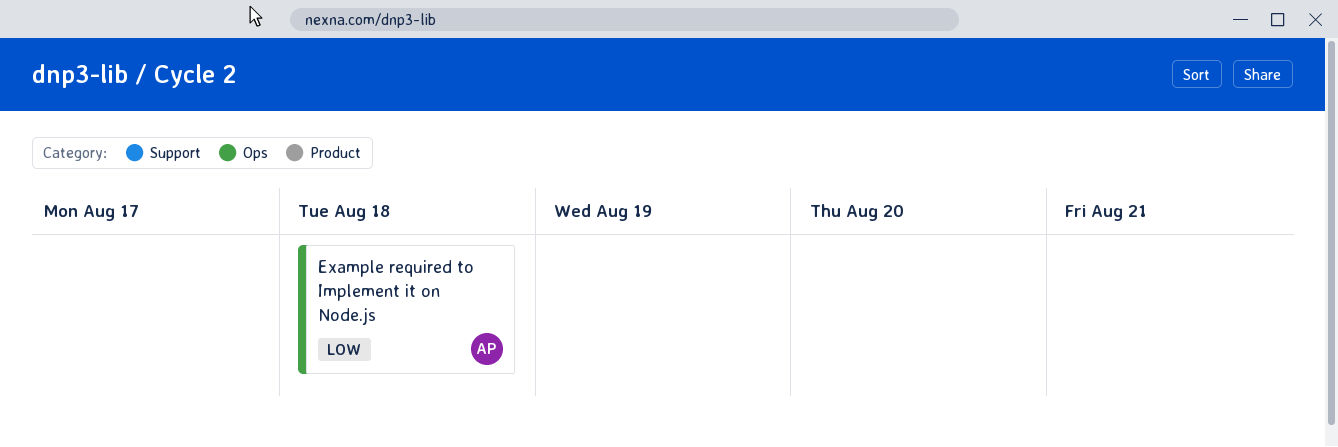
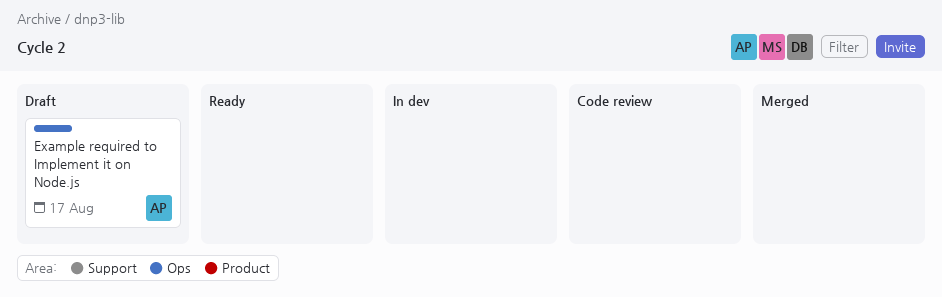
Example required to Implement it on Node.js, due: Aug 18 -> Aug 17

